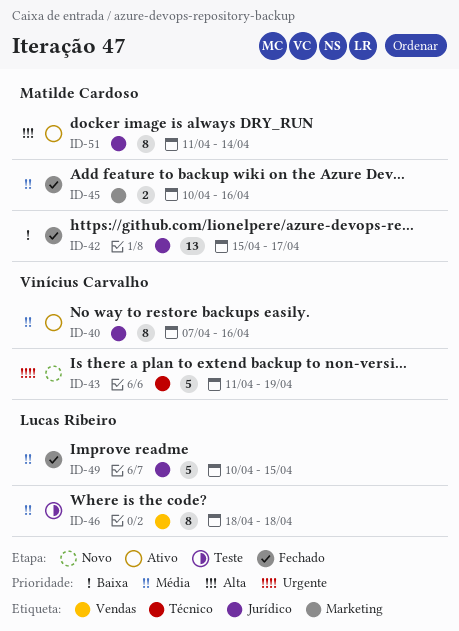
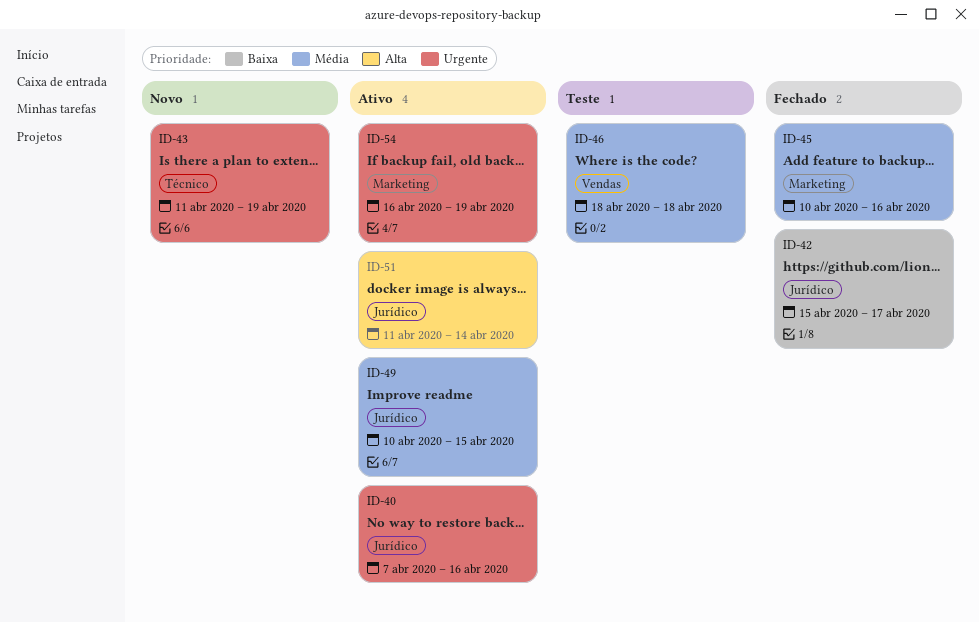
ID-40, priority: Média -> Urgente
ID-49, status: Fechado -> Ativo
ID-54: none -> present

